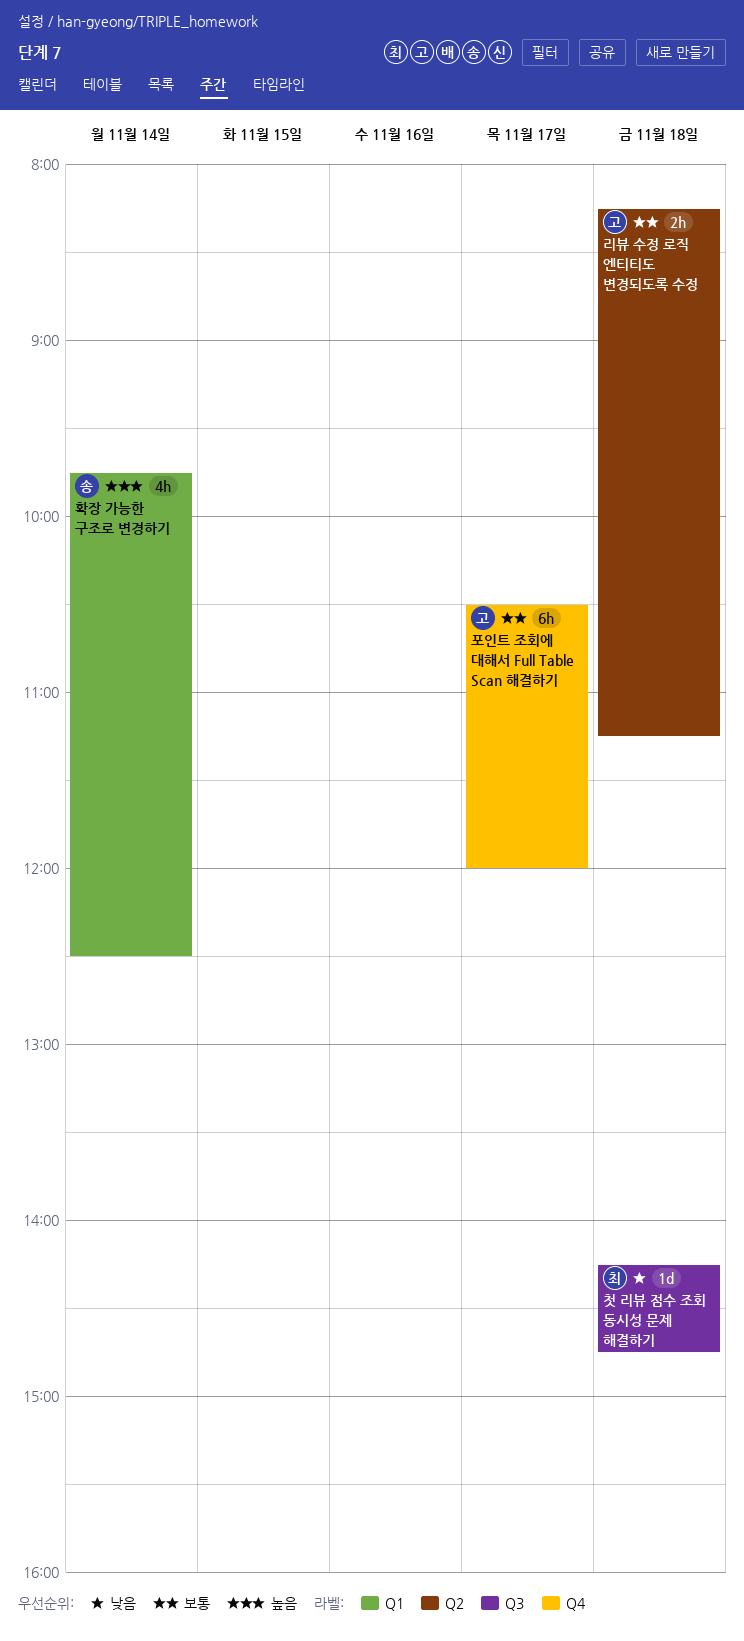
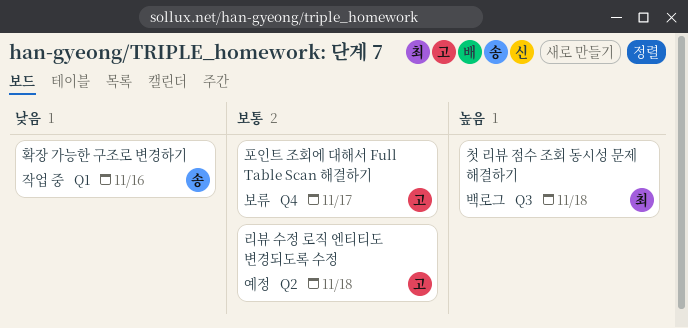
첫 리뷰 점수 조회 동시성 문제 해결하기, priority: 낮음 -> 높음
확장 가능한 구조로 변경하기, priority: 높음 -> 낮음
확장 가능한 구조로 변경하기, day: Nov 14 -> Nov 16

